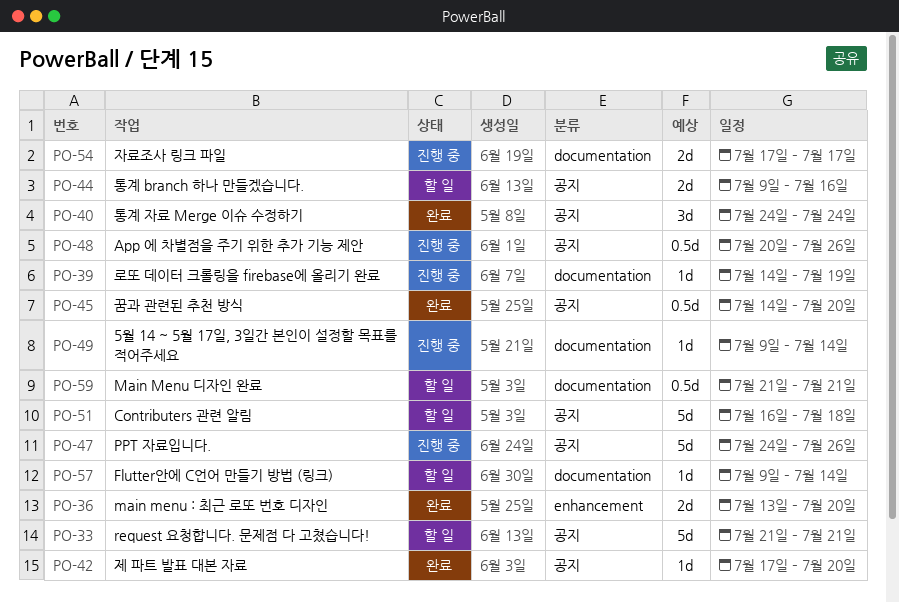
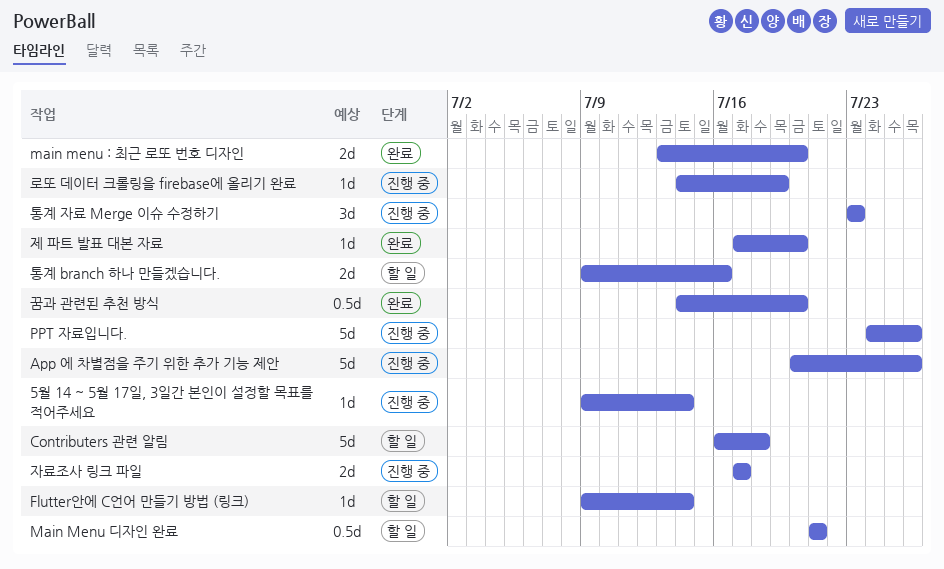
App 에 차별점을 주기 위한 추가 기능 제안, estimate: 0.5d -> 5d
request 요청합니다. 문제점 다 고쳤습니다!: present -> none
통계 자료 Merge 이슈 수정하기, status: 완료 -> 진행 중
통계 자료 Merge 이슈 수정하기, start: Jul 24 -> Jul 23
통계 자료 Merge 이슈 수정하기, due: Jul 24 -> Jul 23

